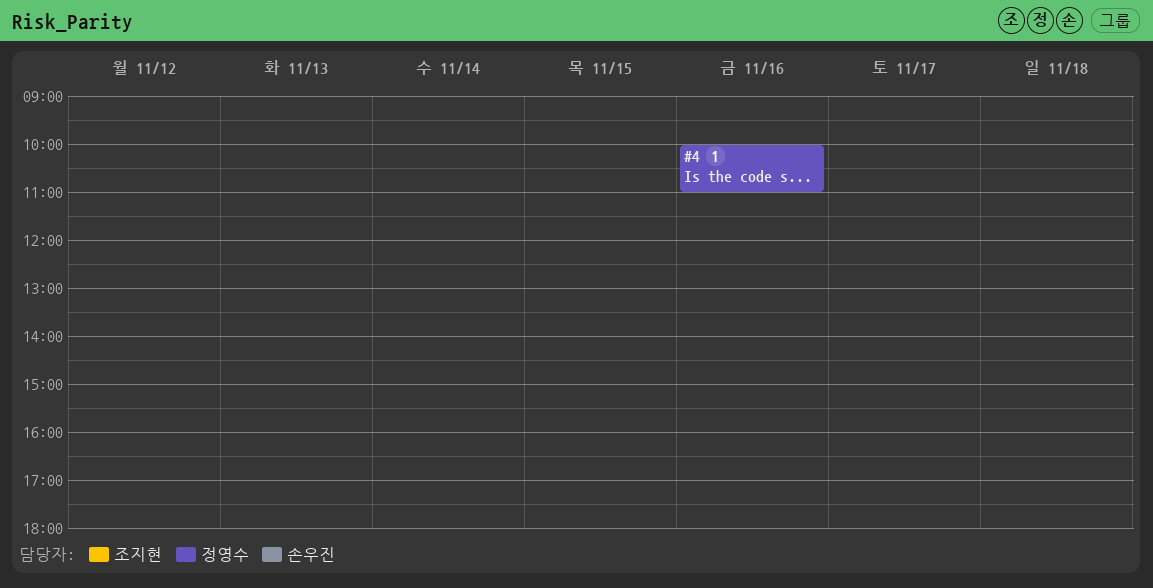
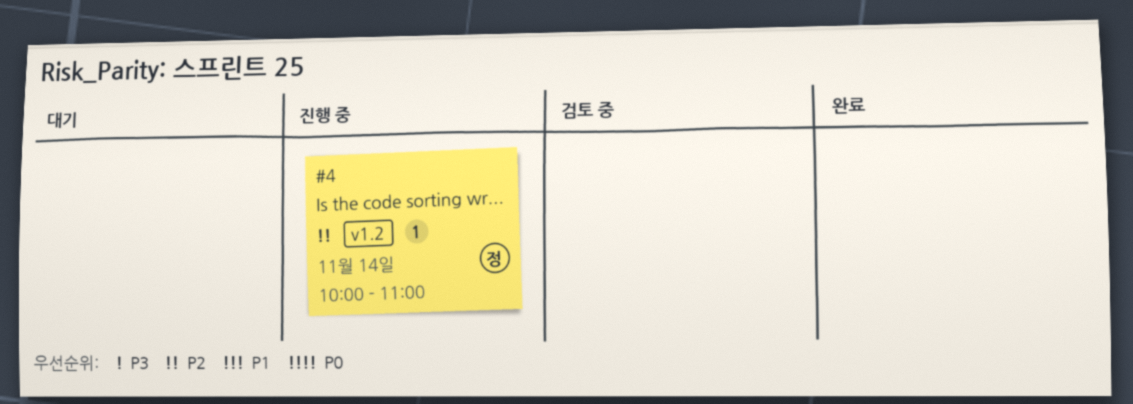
#4, day: Nov 16 -> Nov 14

